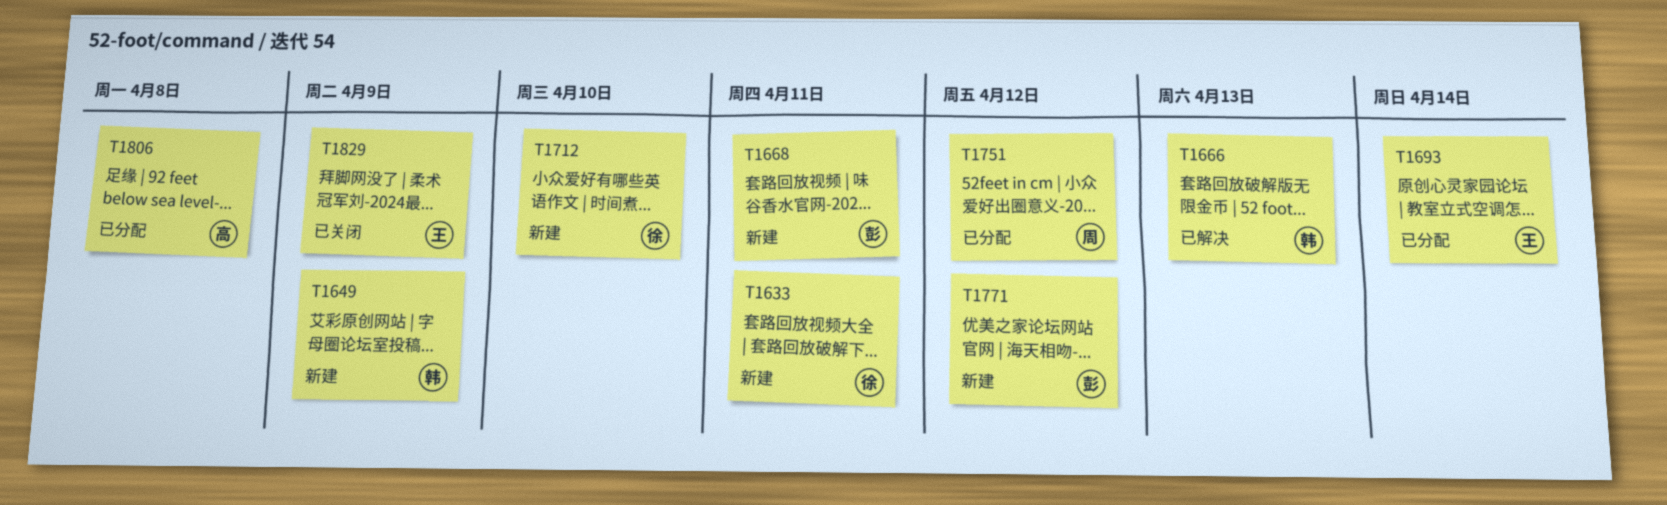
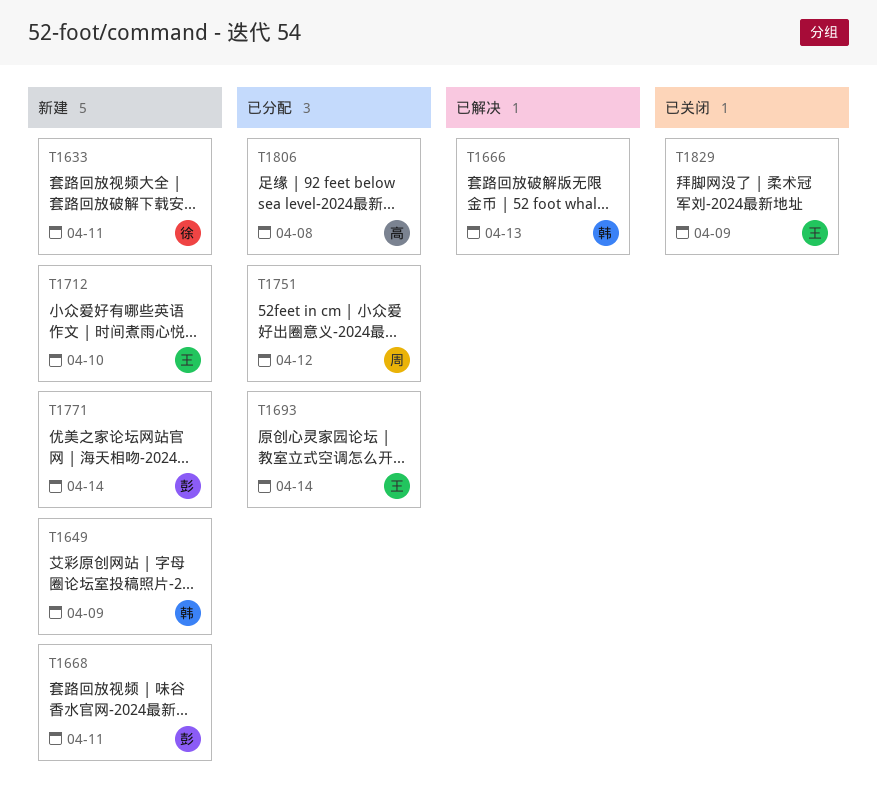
T1712, owner: 徐 -> 王
T1771, due: Apr 12 -> Apr 14

